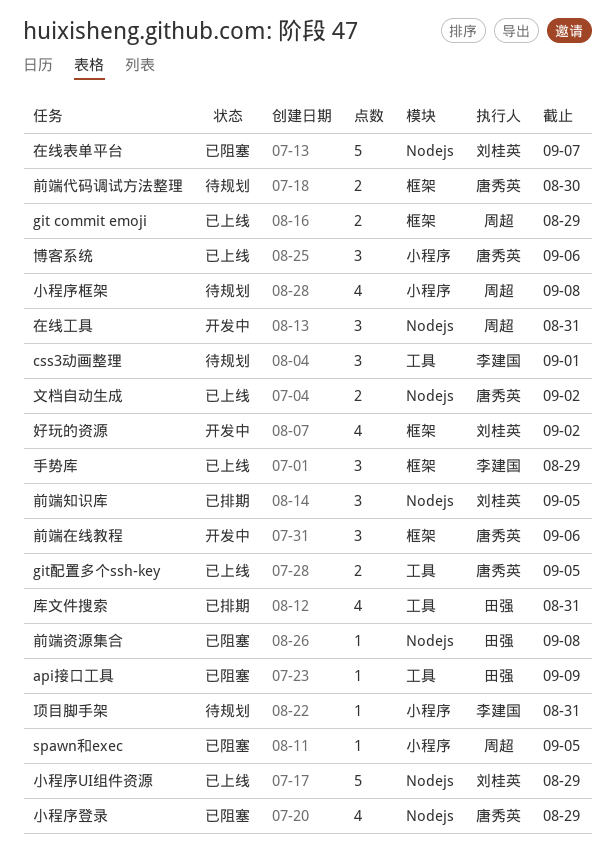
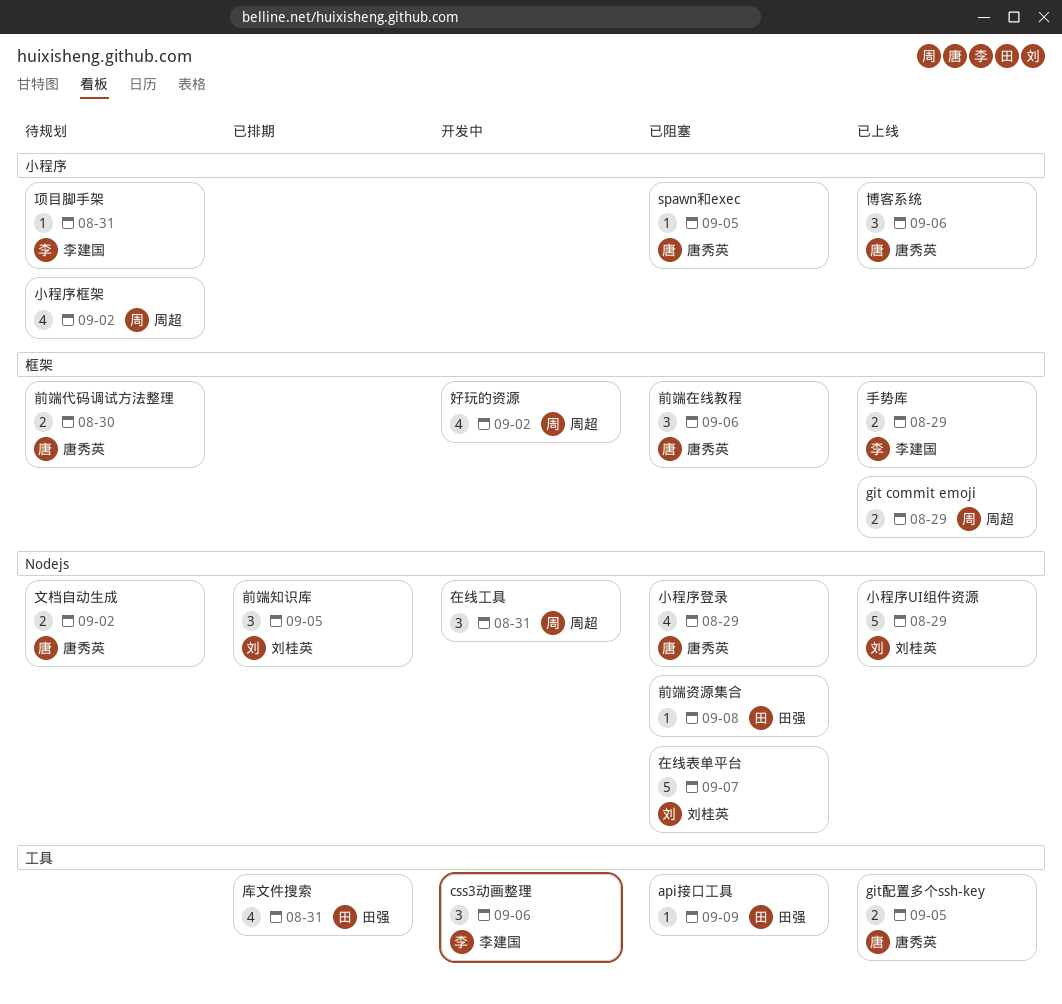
css3动画整理, status: 待规划 -> 开发中
css3动画整理, due: Sep 1 -> Sep 6
spawn和exec, owner: 周超 -> 唐秀英
前端在线教程, status: 开发中 -> 已阻塞
好玩的资源, owner: 刘桂英 -> 周超
小程序框架, due: Sep 8 -> Sep 2
手势库, estimate: 3 -> 2
文档自动生成, status: 已上线 -> 待规划

